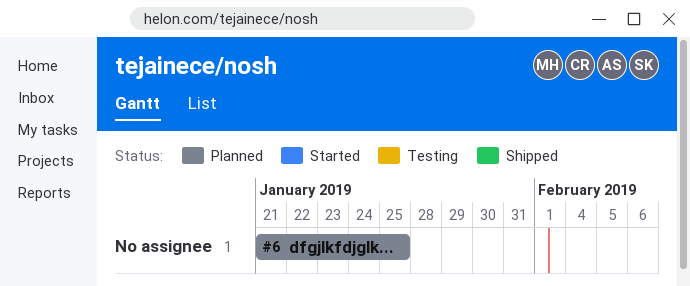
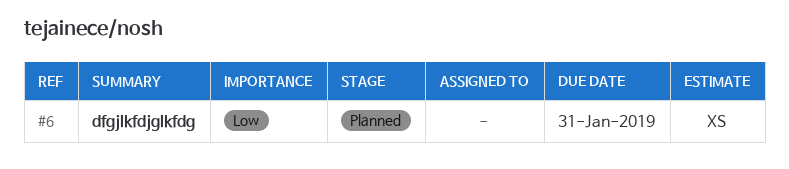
#6, due: Jan 25 -> Jan 31

